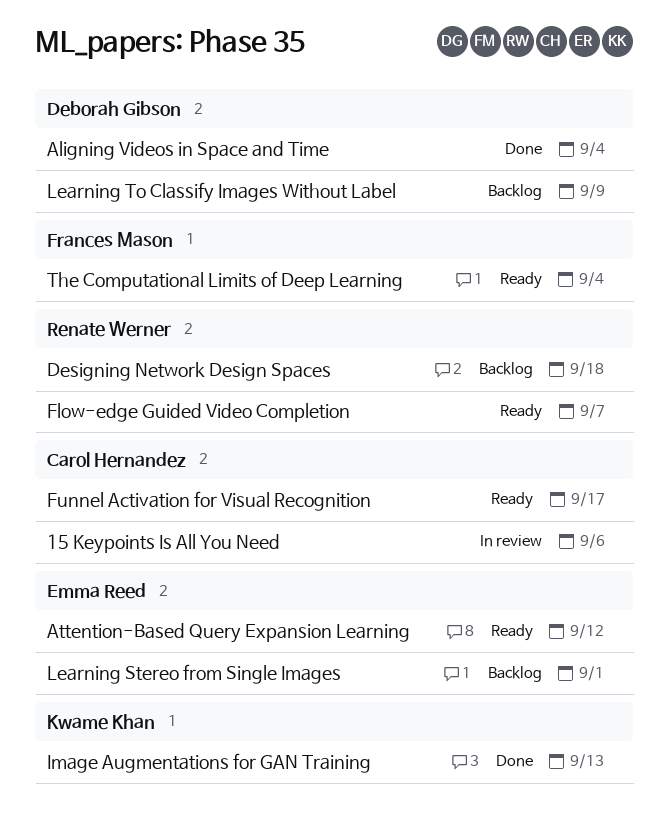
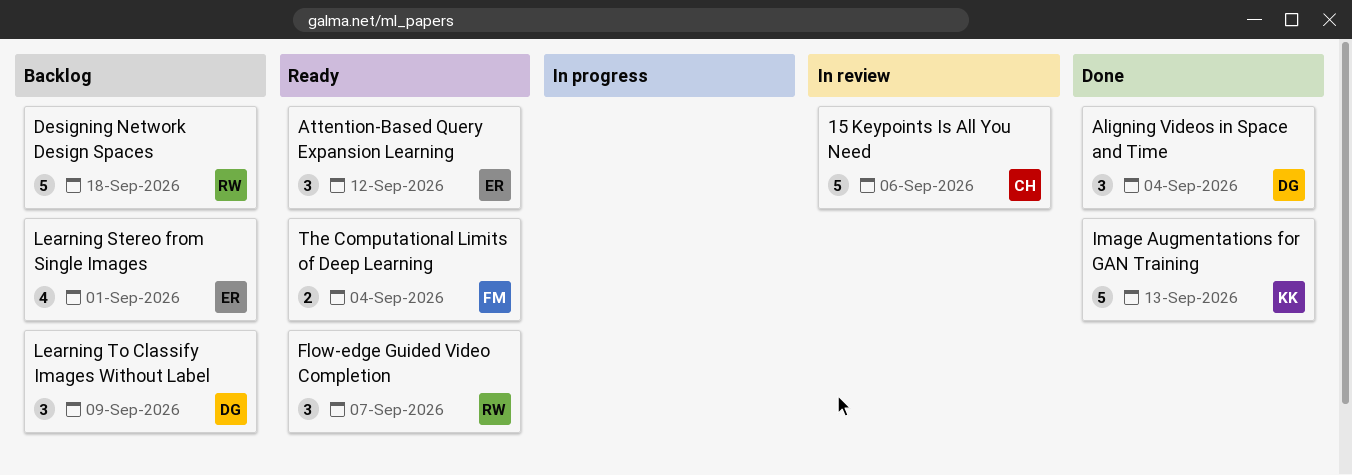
Funnel Activation for Visual Recognition: present -> none

